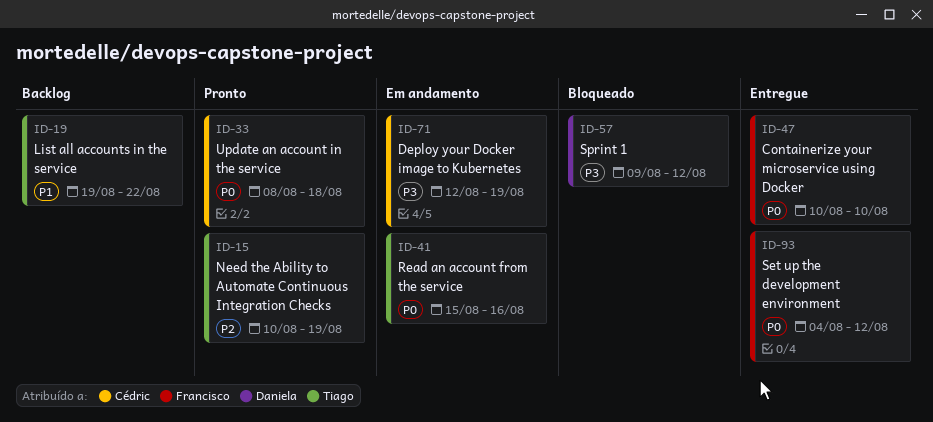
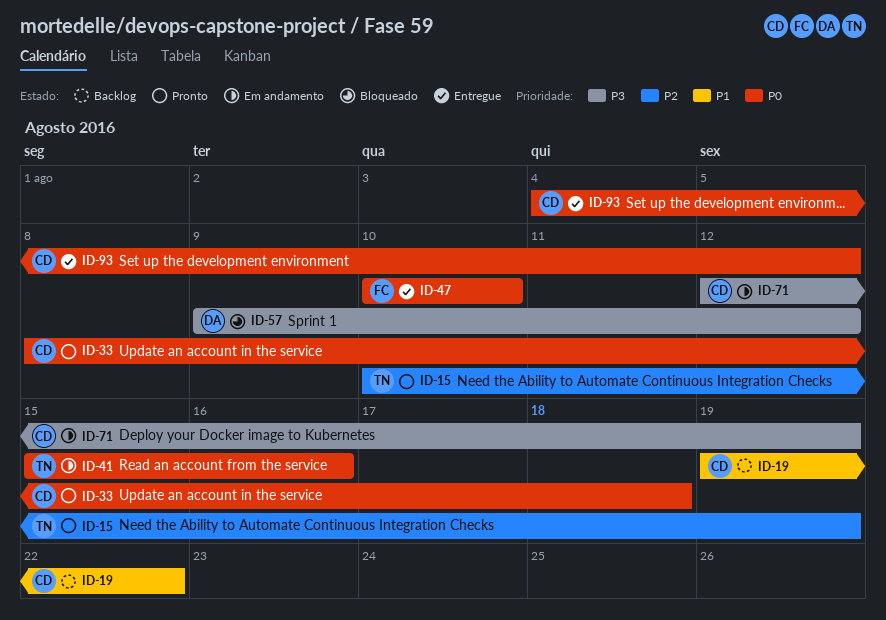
ID-19, owner: Tiago -> Cédric
ID-93, owner: Francisco -> Cédric

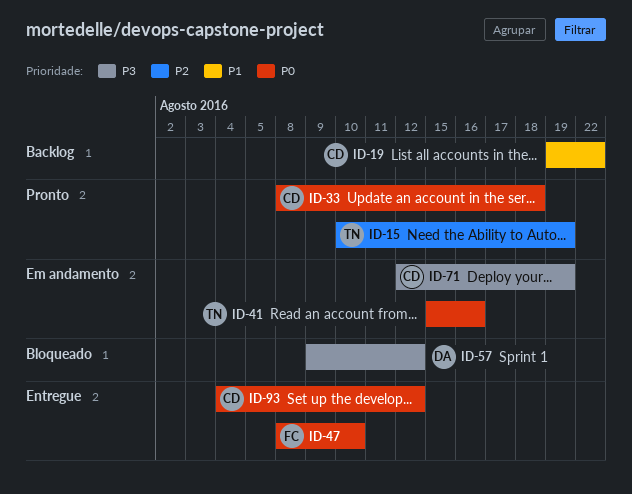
ID-47, start: Aug 10 -> Aug 8

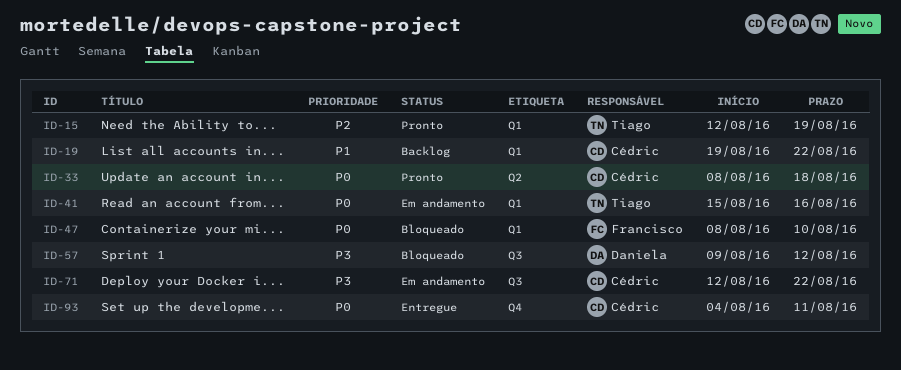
ID-15, start: Aug 10 -> Aug 12
ID-47, status: Entregue -> Bloqueado
ID-71, due: Aug 19 -> Aug 22
ID-93, due: Aug 12 -> Aug 11

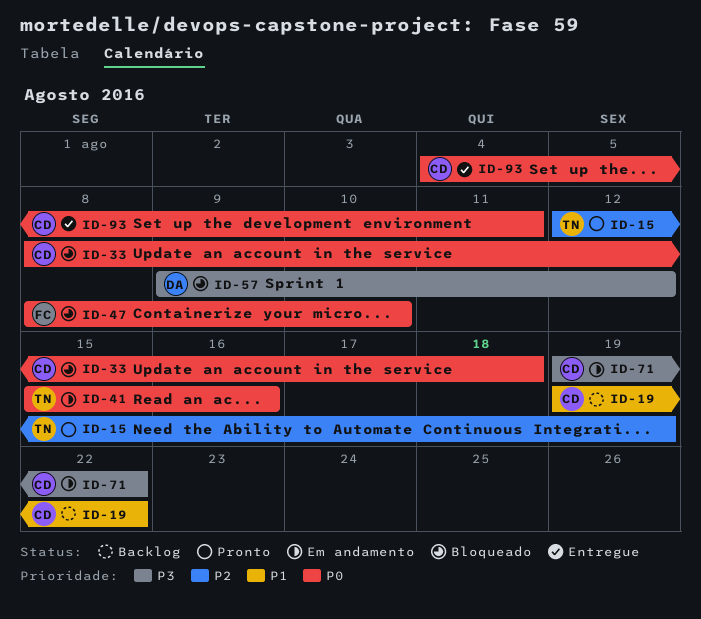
ID-33, status: Pronto -> Bloqueado
ID-71, start: Aug 12 -> Aug 19

